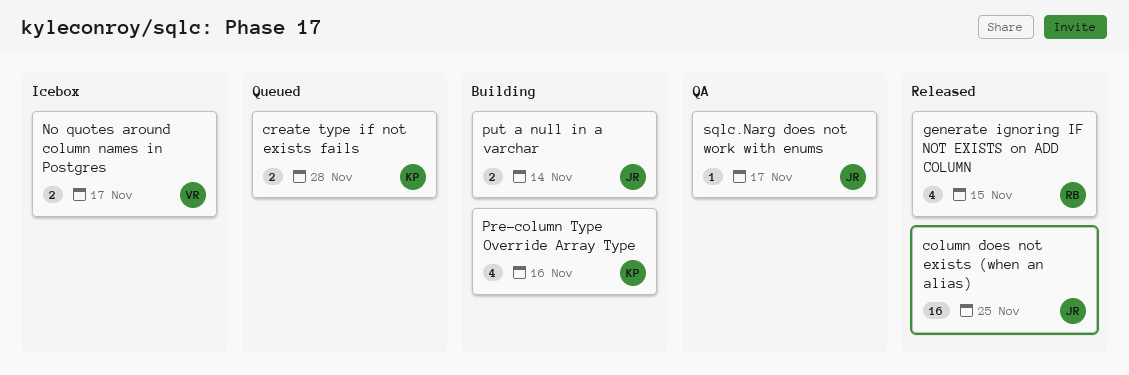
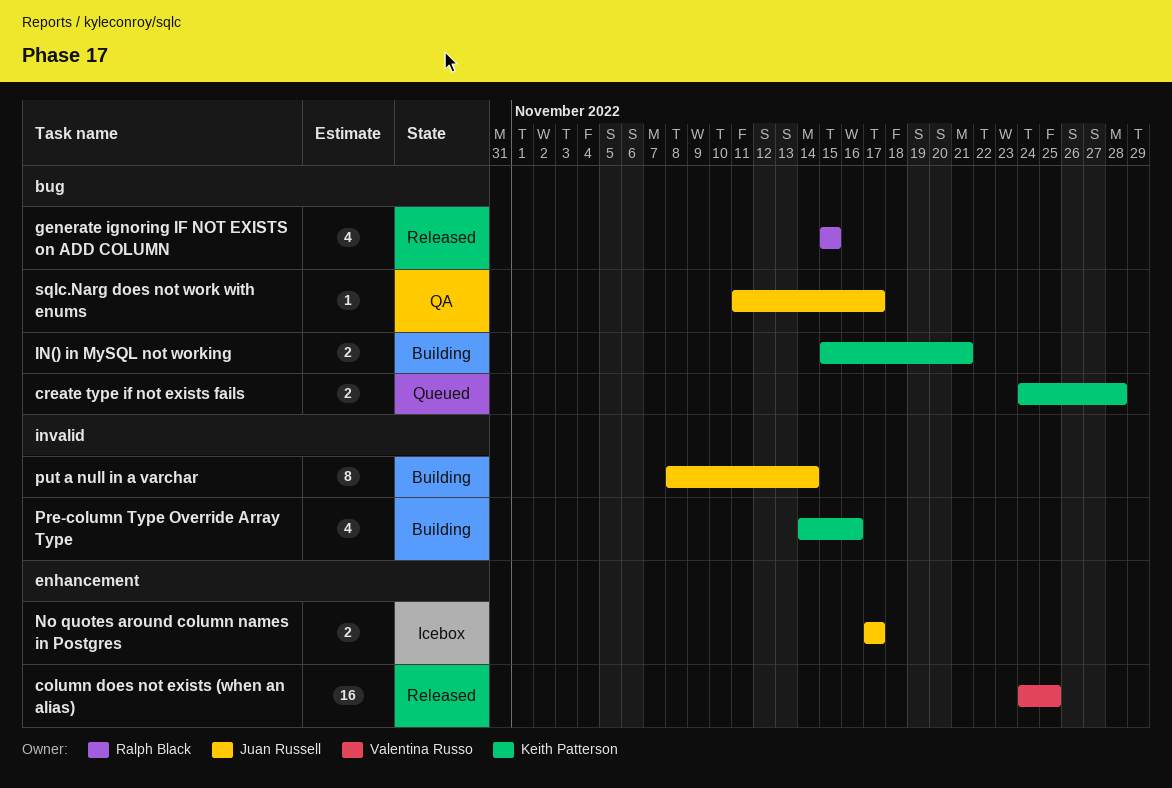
column does not exists (when an alias), owner: Juan Russell -> Valentina Russo
IN() in MySQL not working: none -> present
No quotes around column names in Postgres, owner: Valentina Russo -> Juan Russell
put a null in a varchar, estimate: 2 -> 8

